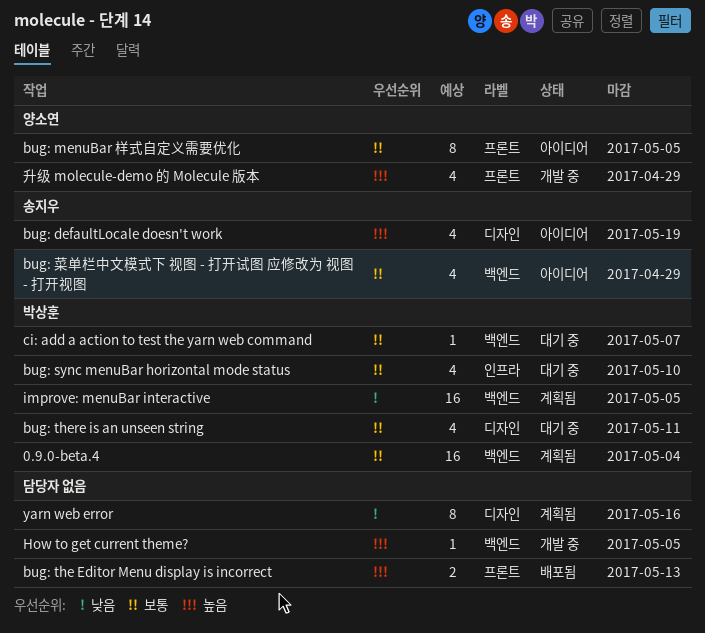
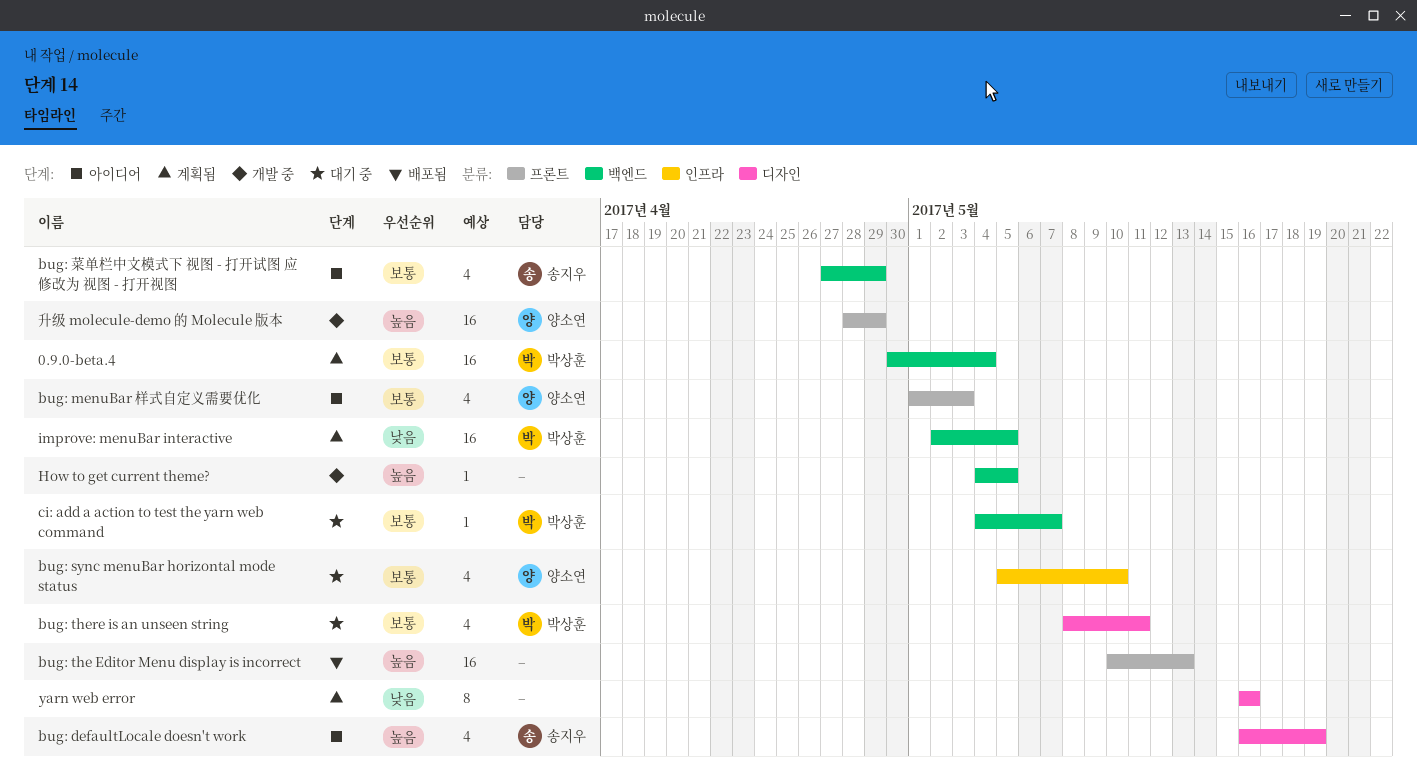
bug: menuBar 样式自定义需要优化, estimate: 8 -> 4
bug: menuBar 样式自定义需要优化, due: May 5 -> May 3
bug: sync menuBar horizontal mode status, owner: 박상훈 -> 양소연
bug: the Editor Menu display is incorrect, estimate: 2 -> 16
升级 molecule-demo 的 Molecule 版本, estimate: 4 -> 16

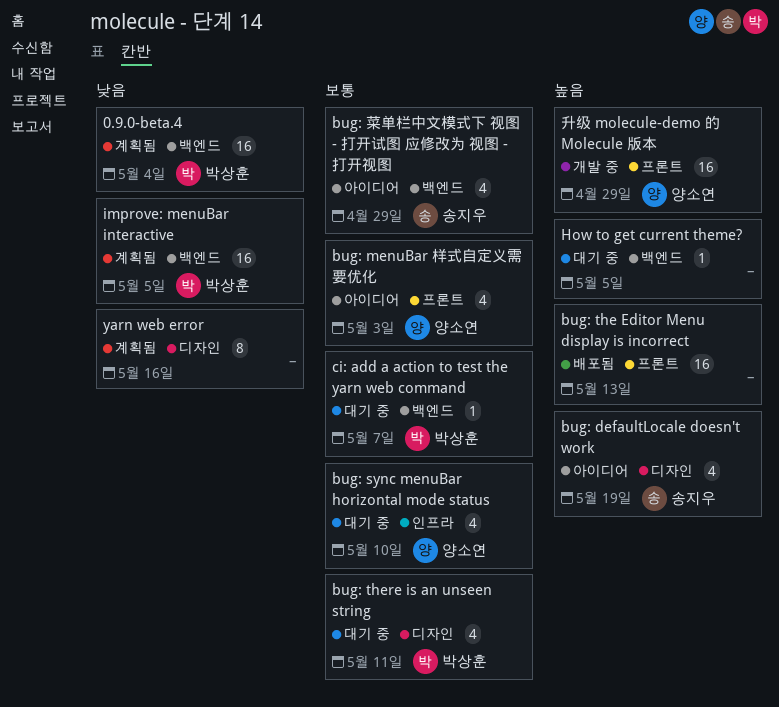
0.9.0-beta.4, priority: 보통 -> 낮음
How to get current theme?, status: 개발 중 -> 대기 중

